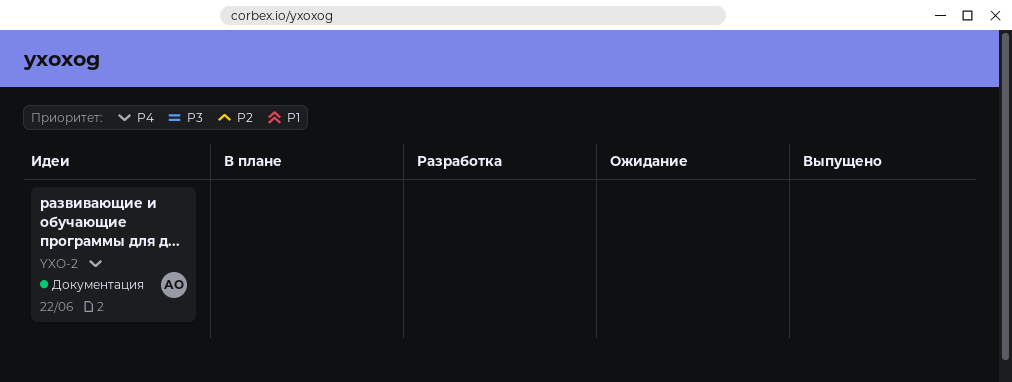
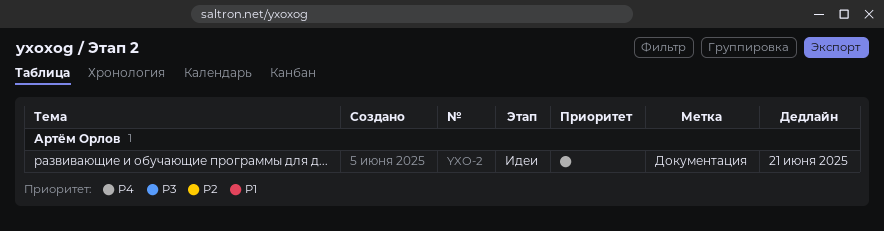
YXO-2, due: Jun 22 -> Jun 21

